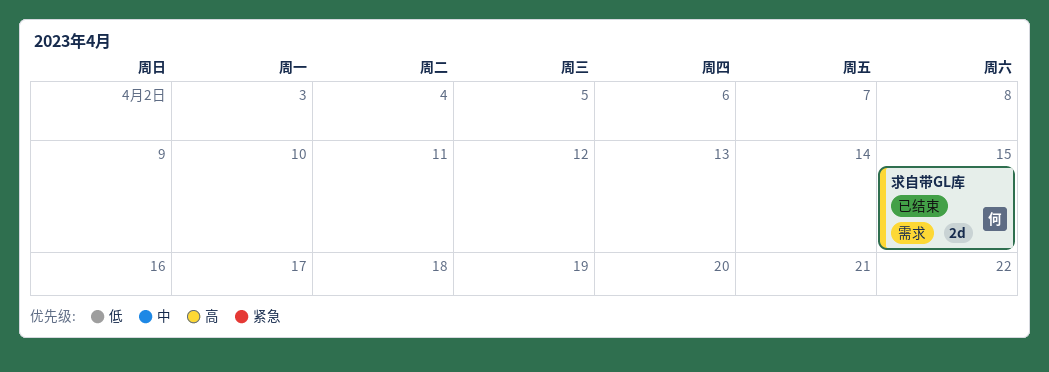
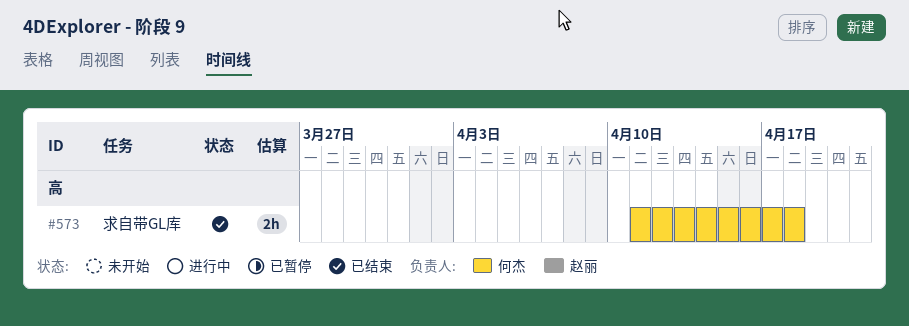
求自带GL库, estimate: 2d -> 2h
求自带GL库, due: Apr 15 -> Apr 18

